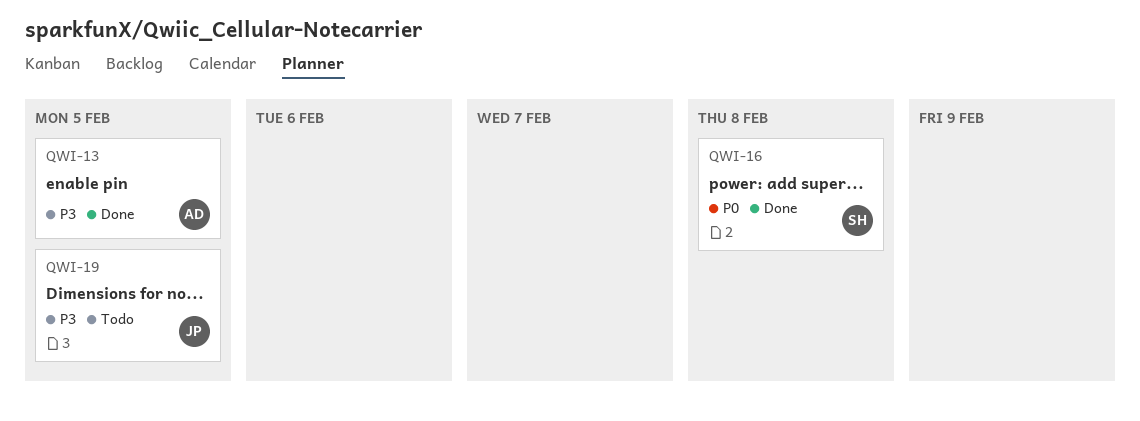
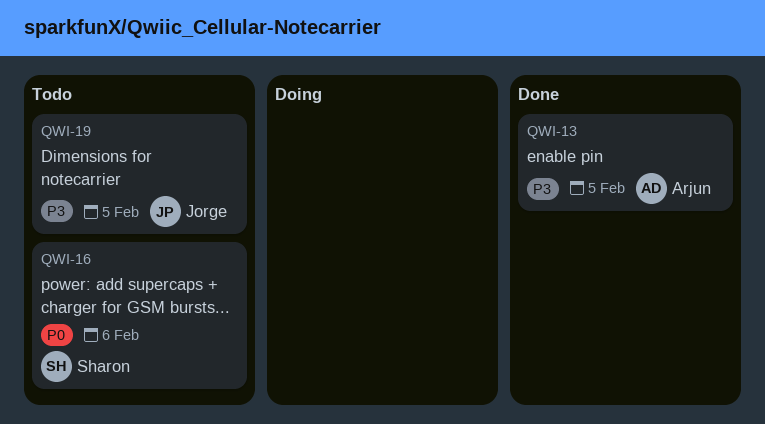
QWI-16, status: Done -> Todo
QWI-16, due: Feb 8 -> Feb 6

